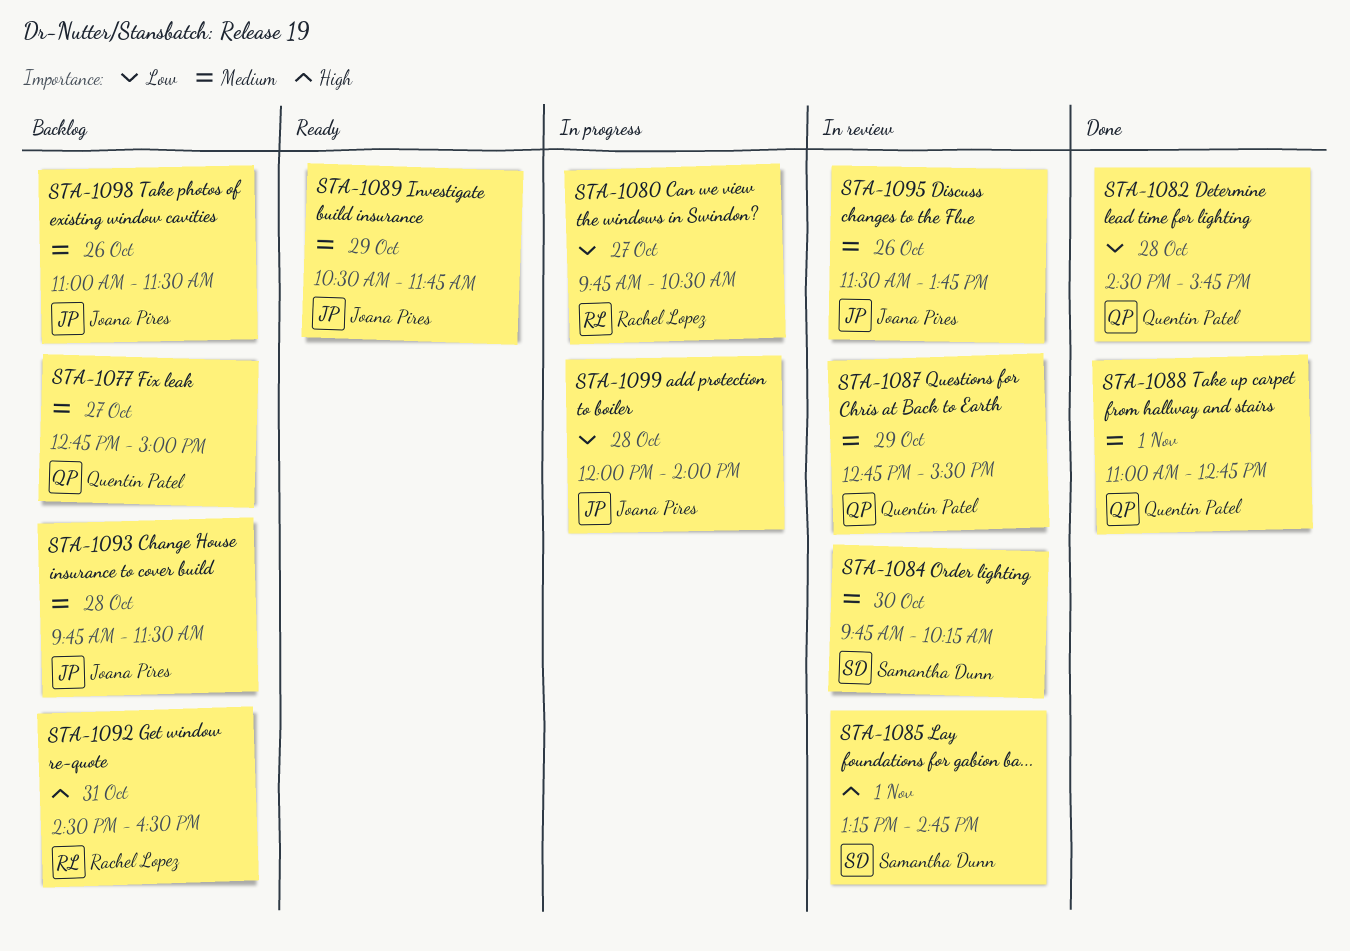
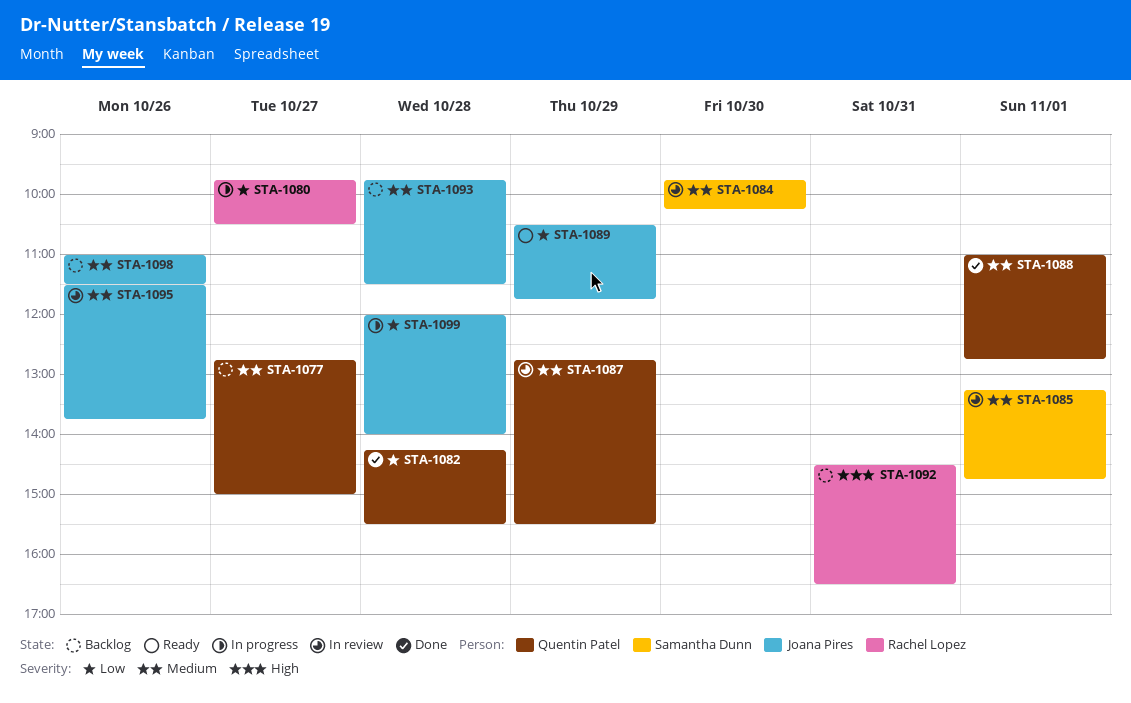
STA-1082, begins: 14:30 -> 14:15
STA-1082, ends: 15:45 -> 15:30
STA-1085, priority: High -> Medium
STA-1089, priority: Medium -> Low

